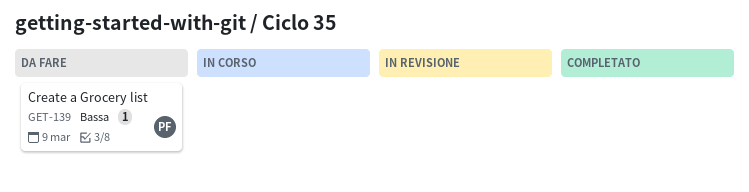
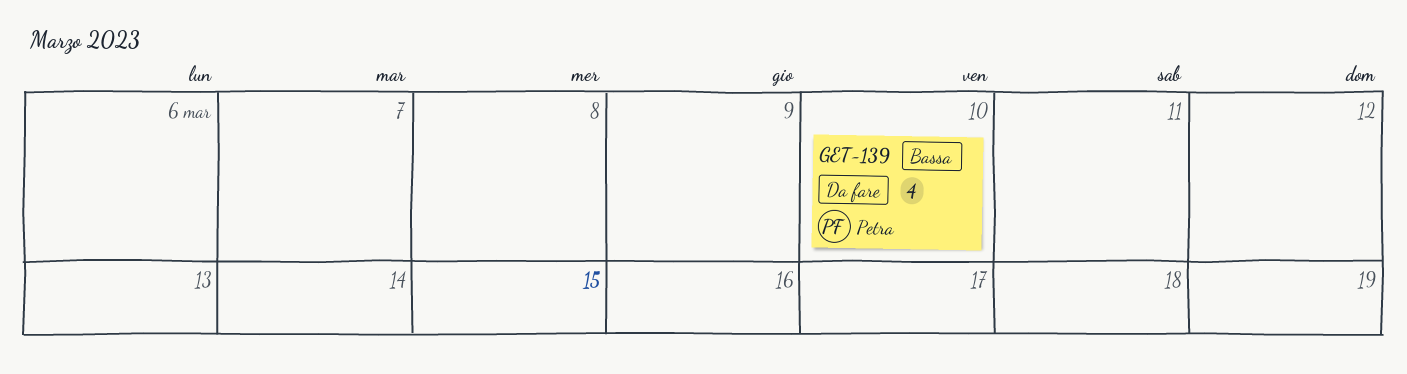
GET-139, estimate: 1 -> 4
GET-139, due: Mar 9 -> Mar 10

